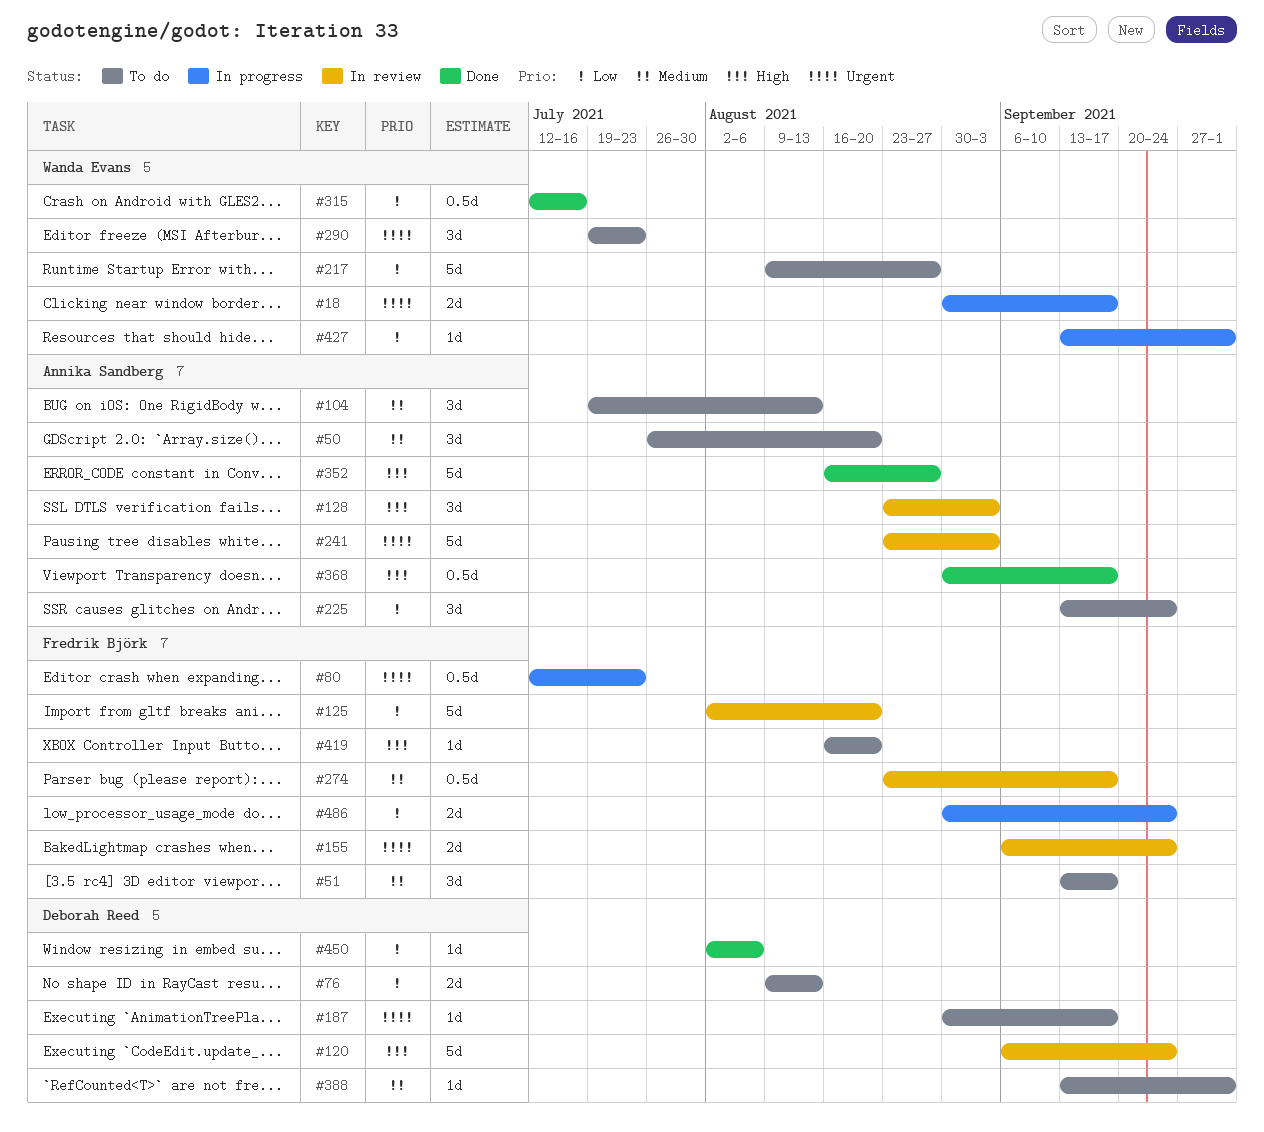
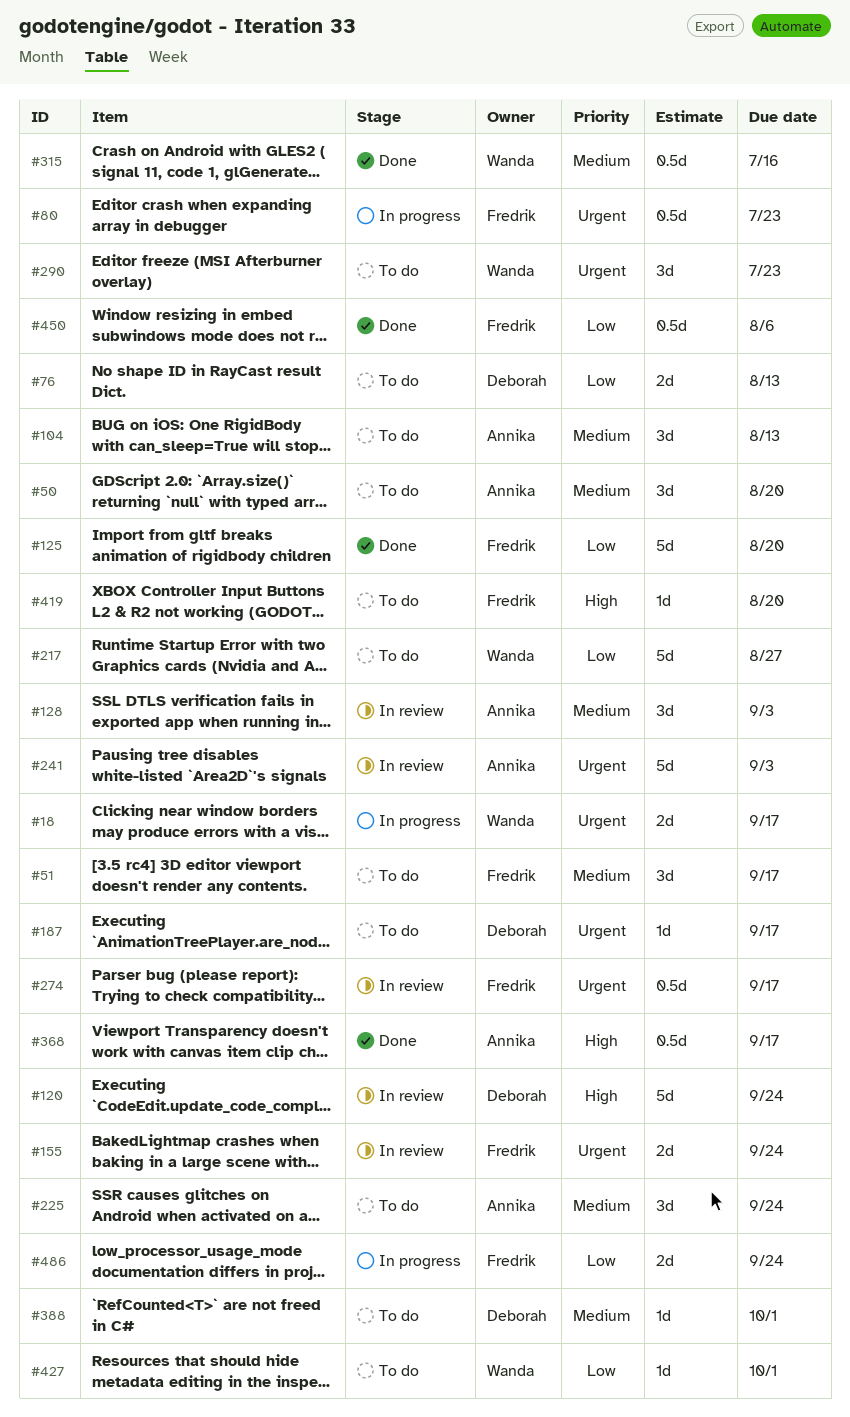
#125, status: In review -> Done
#128, priority: High -> Medium
#225, priority: Low -> Medium
#274, priority: Medium -> Urgent
#315, priority: Low -> Medium
#352: present -> none
#427, status: In progress -> To do
#450, owner: Deborah Reed -> Fredrik Björk
#450, estimate: 1d -> 0.5d

